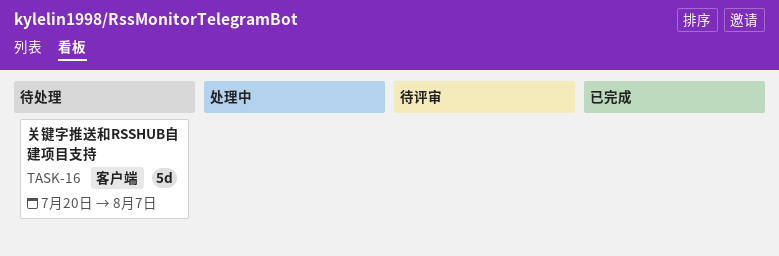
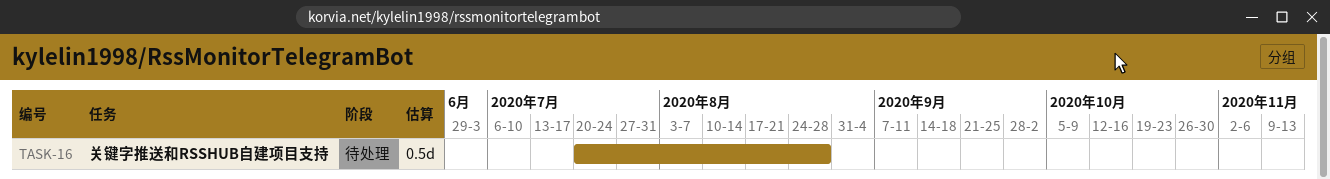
TASK-16, estimate: 5d -> 0.5d
TASK-16, due: Aug 7 -> Aug 28

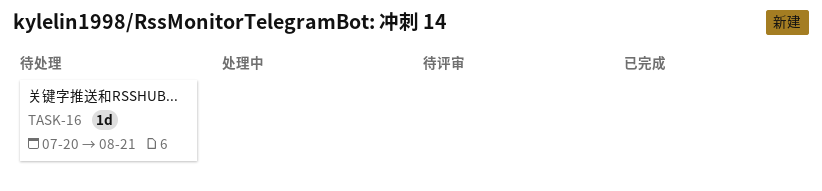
TASK-16, estimate: 0.5d -> 1d
TASK-16, due: Aug 28 -> Aug 21

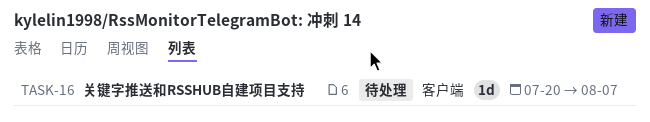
TASK-16, due: Aug 21 -> Aug 7

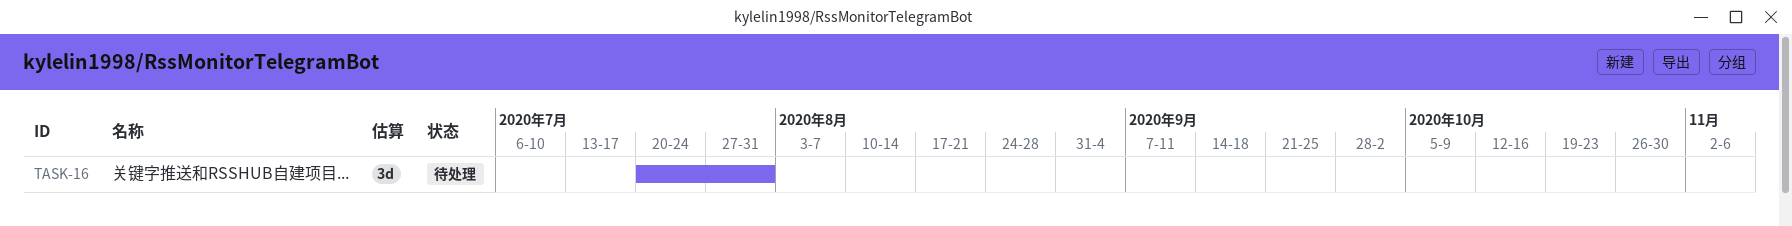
TASK-16, estimate: 1d -> 3d
TASK-16, due: Aug 7 -> Jul 31

